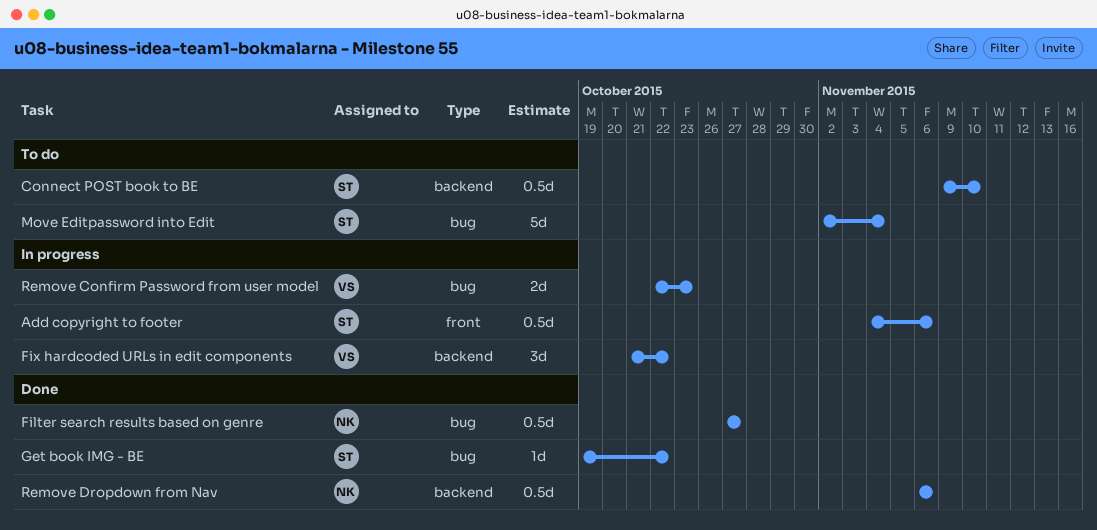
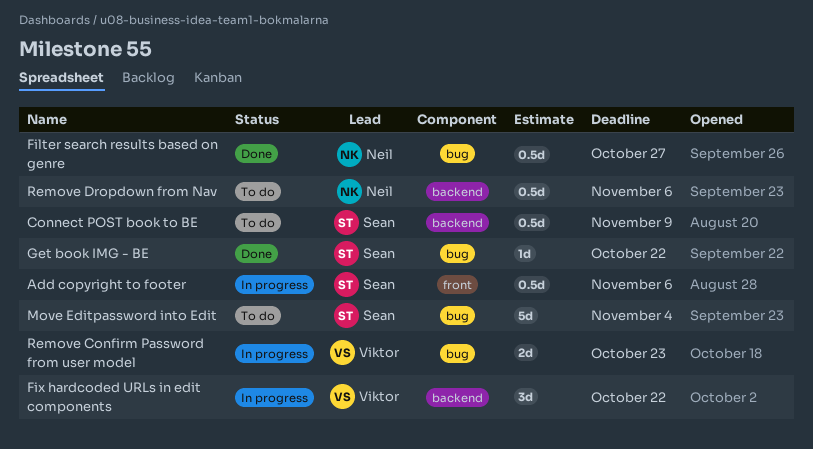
Connect POST book to BE, due: Nov 10 -> Nov 9
Remove Dropdown from Nav, status: Done -> To do

